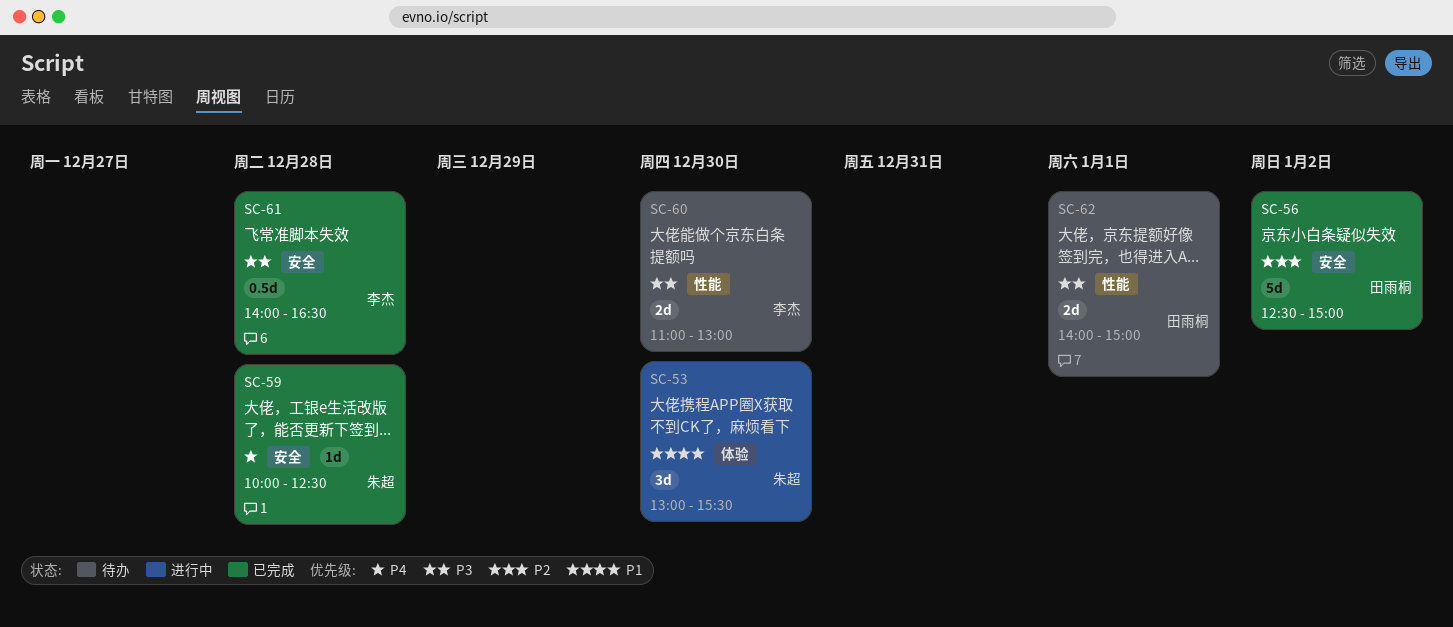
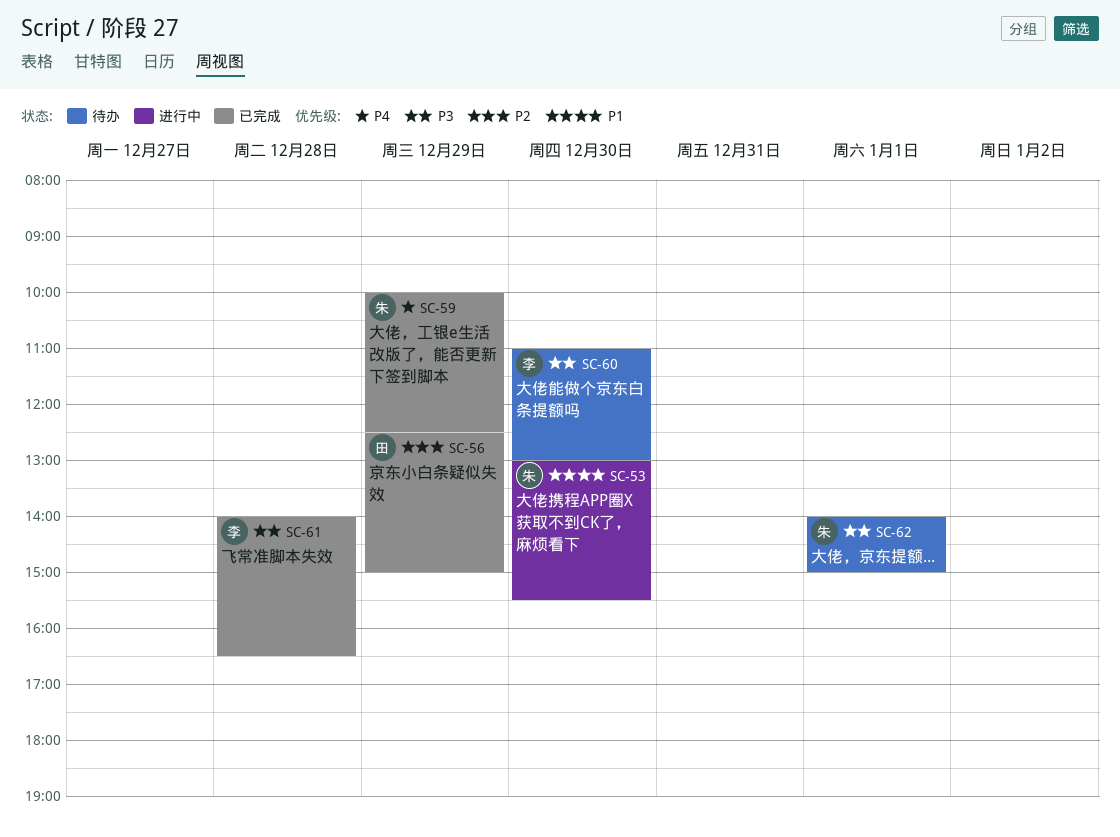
SC-56, day: Jan 2 -> Dec 29
SC-59, day: Dec 28 -> Dec 29
SC-62, owner: 田雨桐 -> 朱超

